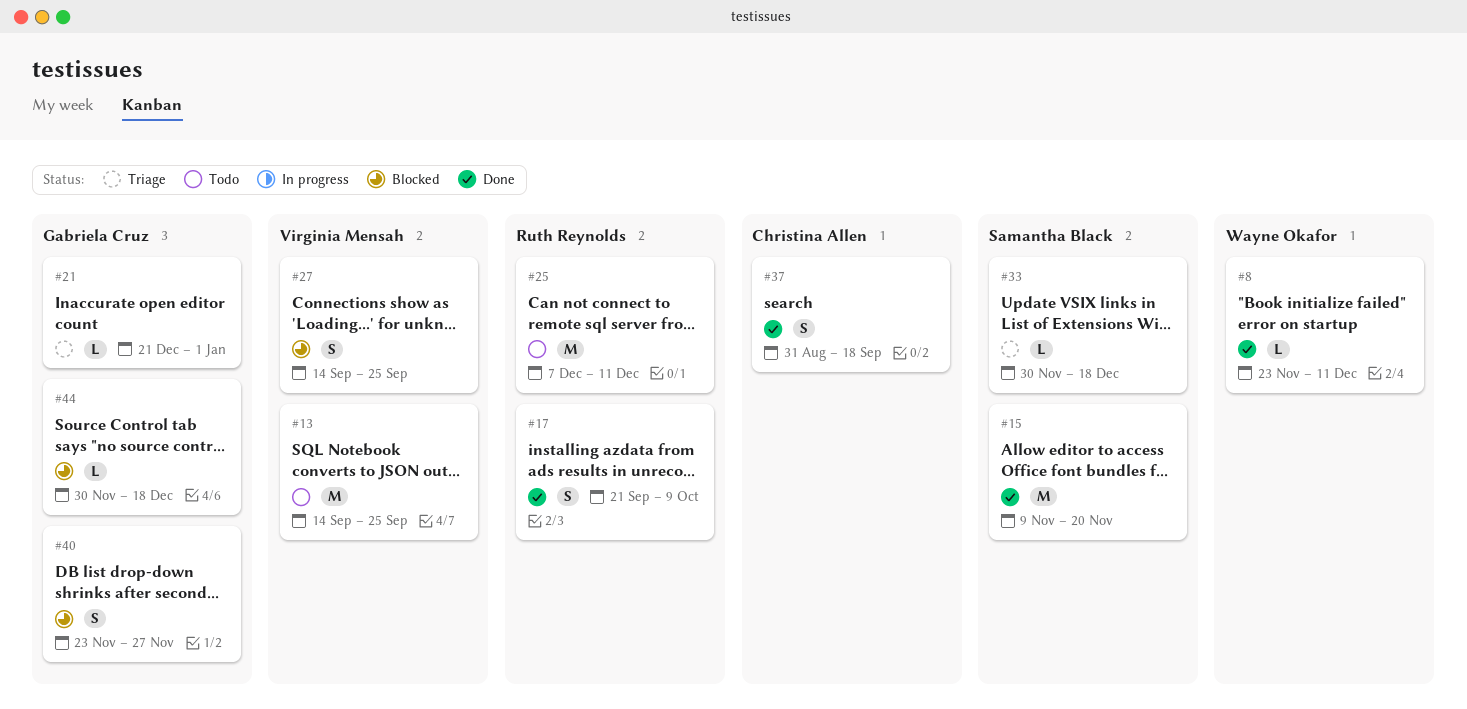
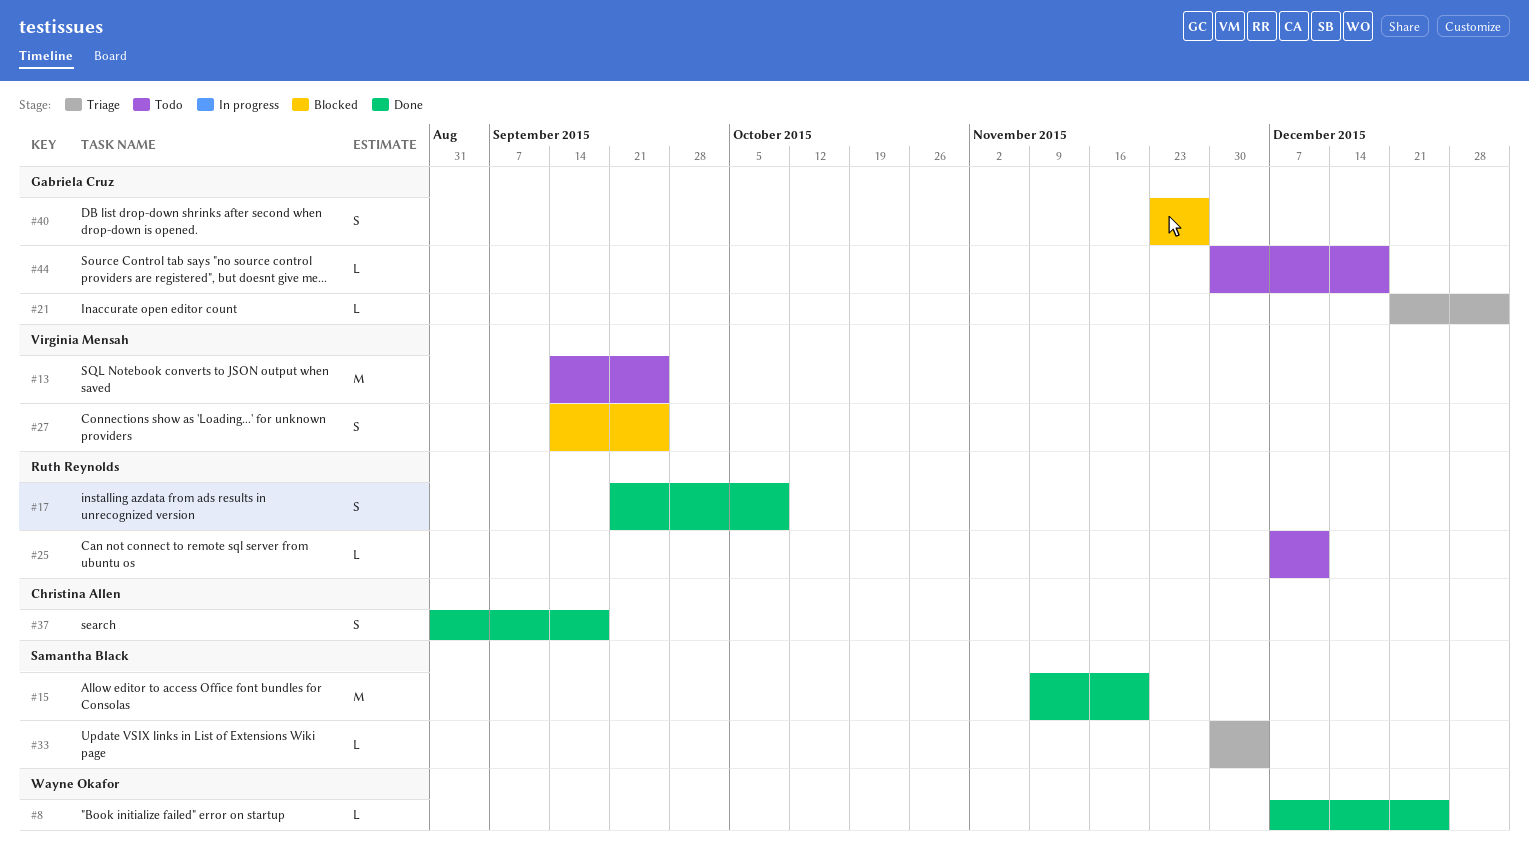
#8, start: Nov 23 -> Dec 7
#8, due: Dec 11 -> Dec 25
#25, estimate: M -> L
#33, due: Dec 18 -> Dec 4
#44, status: Blocked -> Todo

